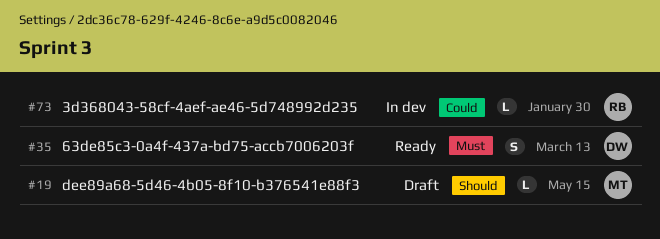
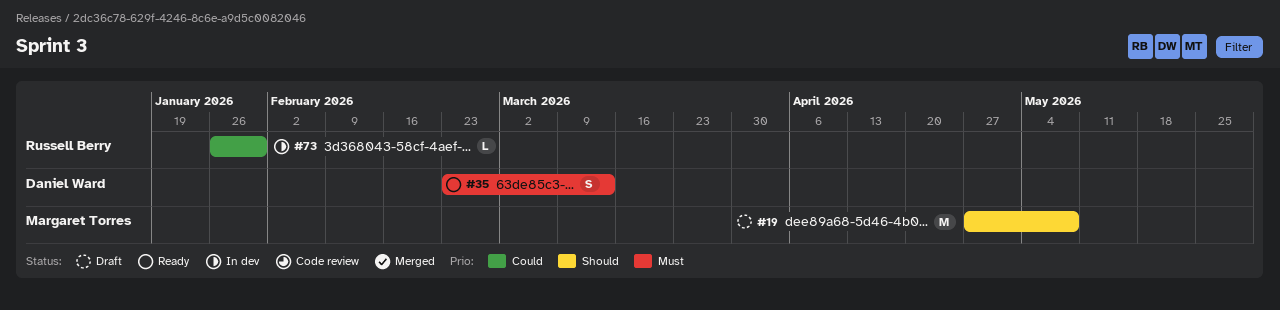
#19, estimate: L -> M
#19, due: May 15 -> May 8

